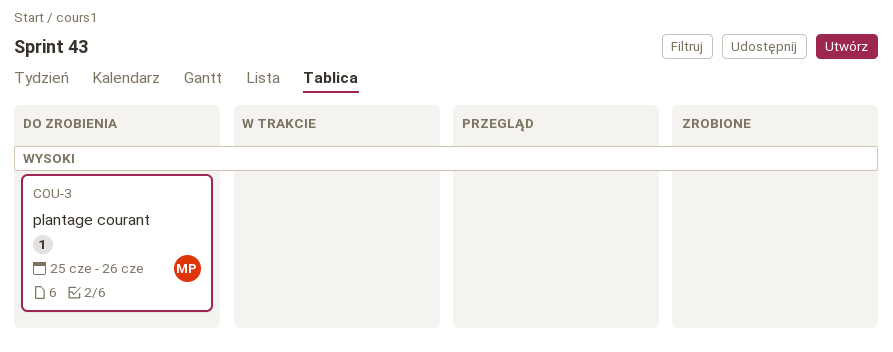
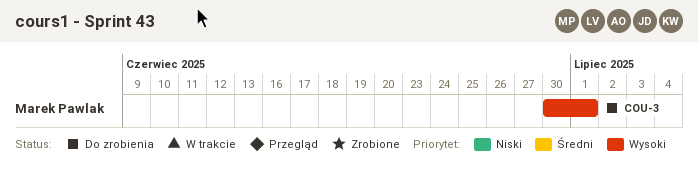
COU-3, start: Jun 25 -> Jun 30
COU-3, due: Jun 26 -> Jul 1

